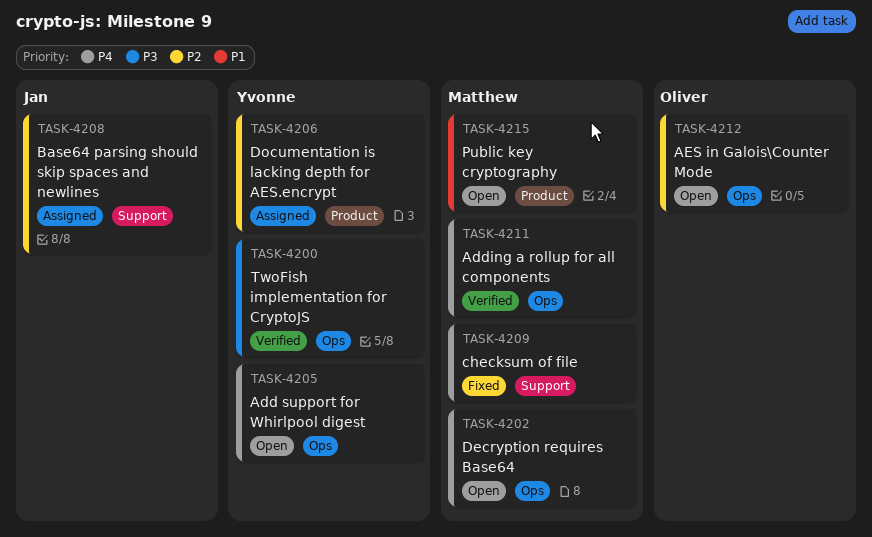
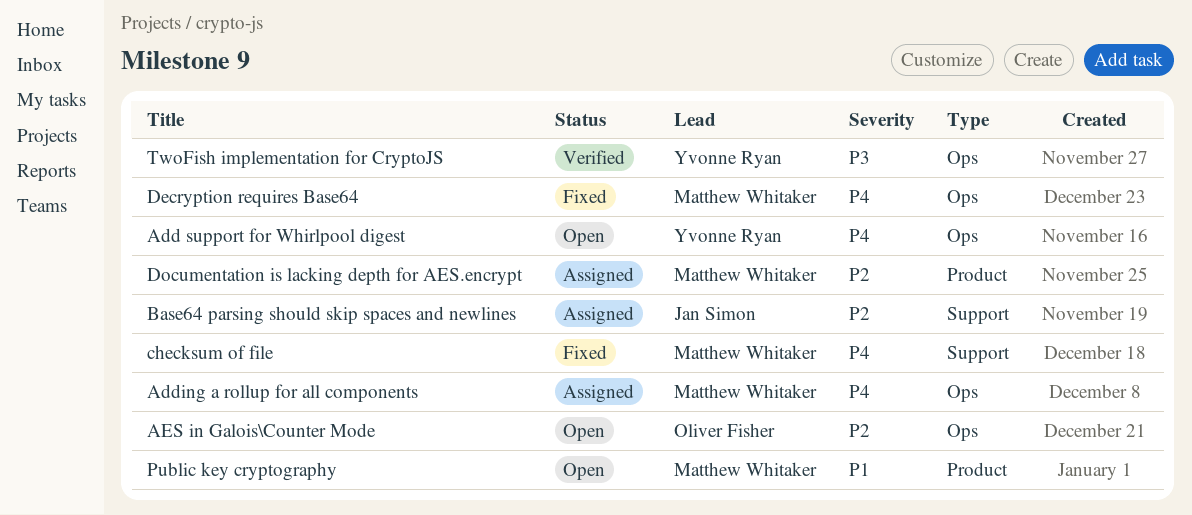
Adding a rollup for all components, status: Verified -> Assigned
Decryption requires Base64, status: Open -> Fixed
Documentation is lacking depth for AES.encrypt, owner: Yvonne Ryan -> Matthew Whitaker

